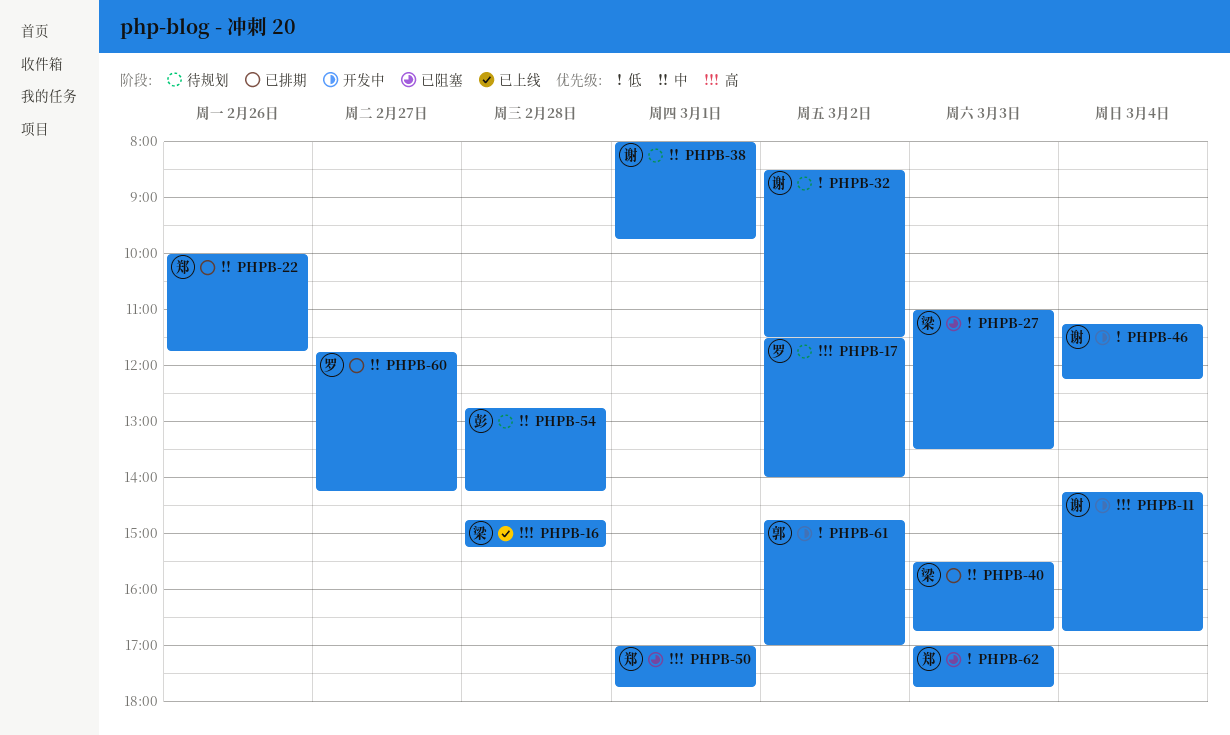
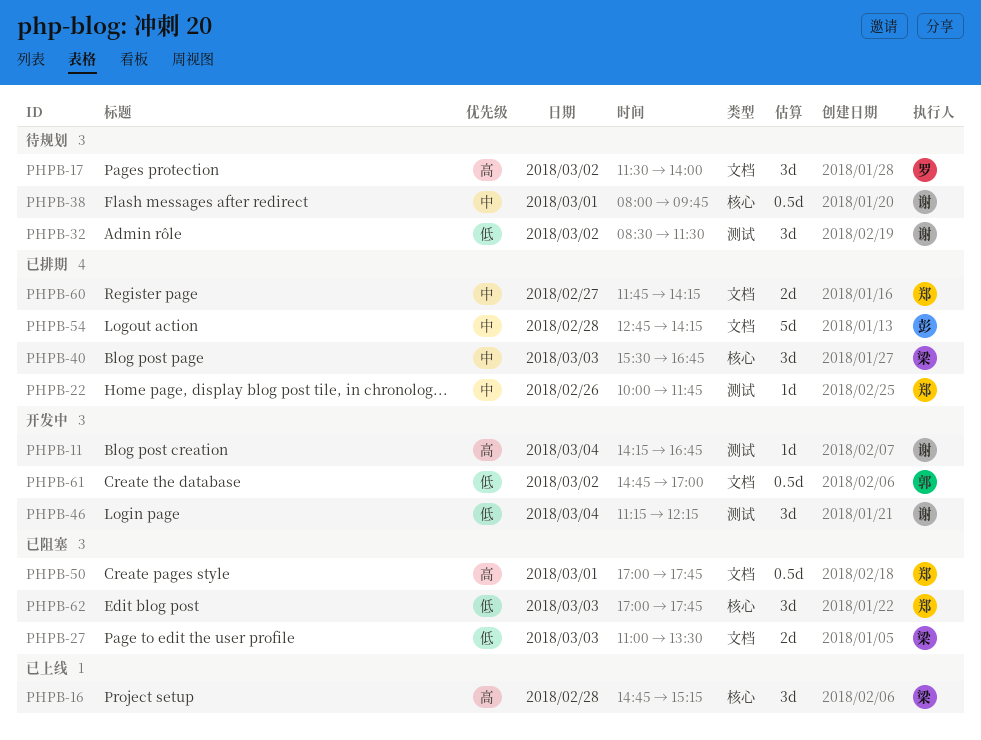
PHPB-54, status: 待规划 -> 已排期
PHPB-60, owner: 罗 -> 郑

